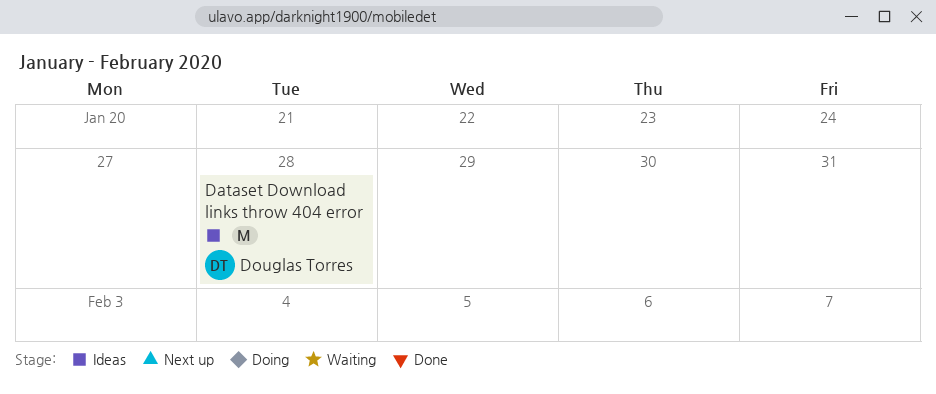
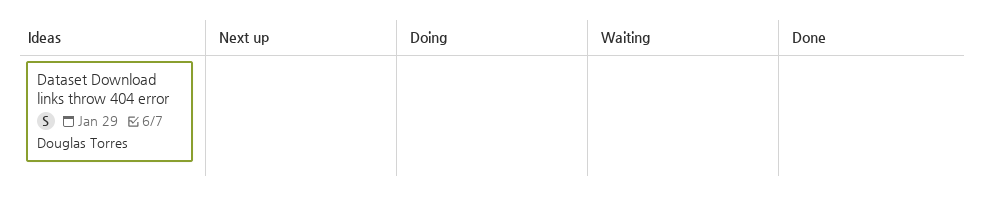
Dataset Download links throw 404 error, estimate: M -> S
Dataset Download links throw 404 error, due: Jan 28 -> Jan 29

